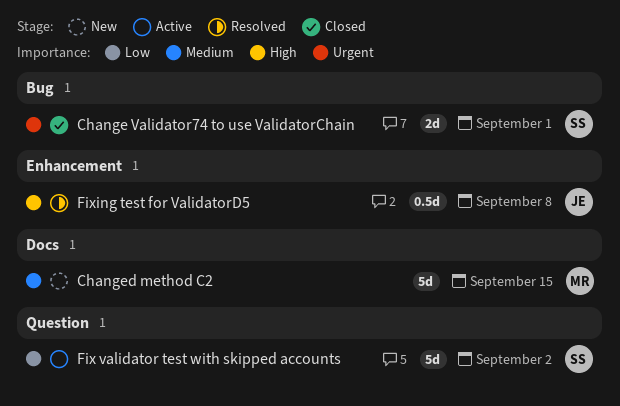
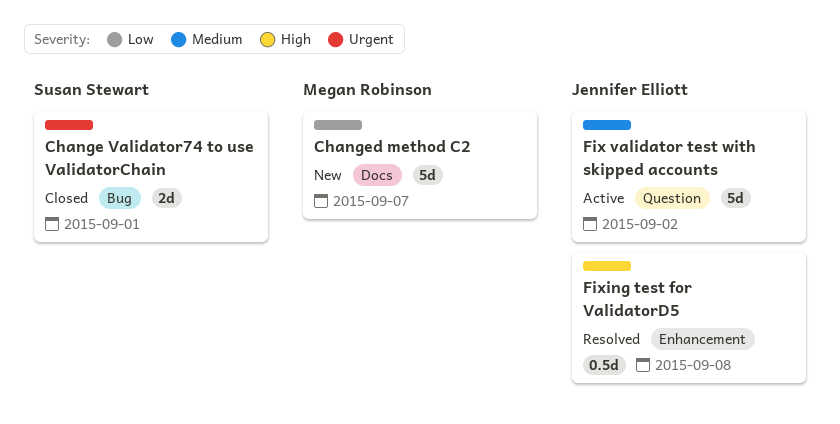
Changed method C2, priority: Medium -> Low
Changed method C2, due: Sep 15 -> Sep 7
Fix validator test with skipped accounts, owner: Susan Stewart -> Jennifer Elliott
Fix validator test with skipped accounts, priority: Low -> Medium

